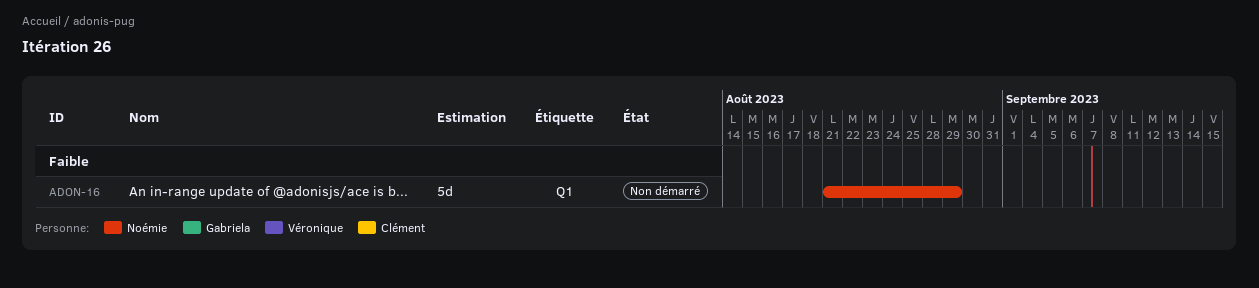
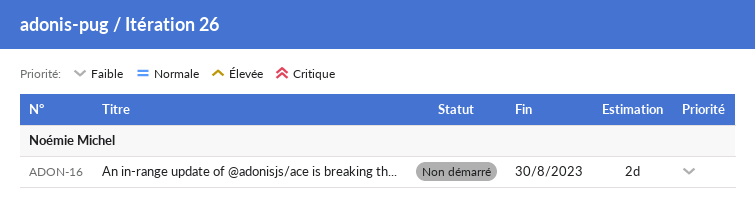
ADON-16, estimate: 5d -> 2d
ADON-16, due: Aug 29 -> Aug 30

